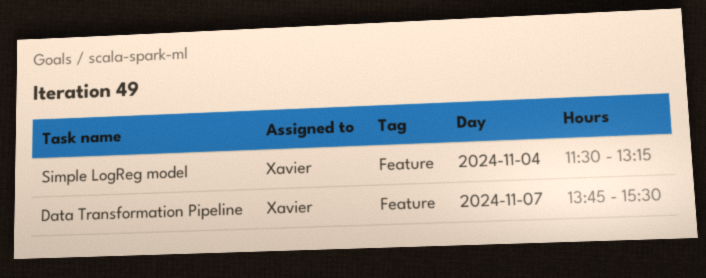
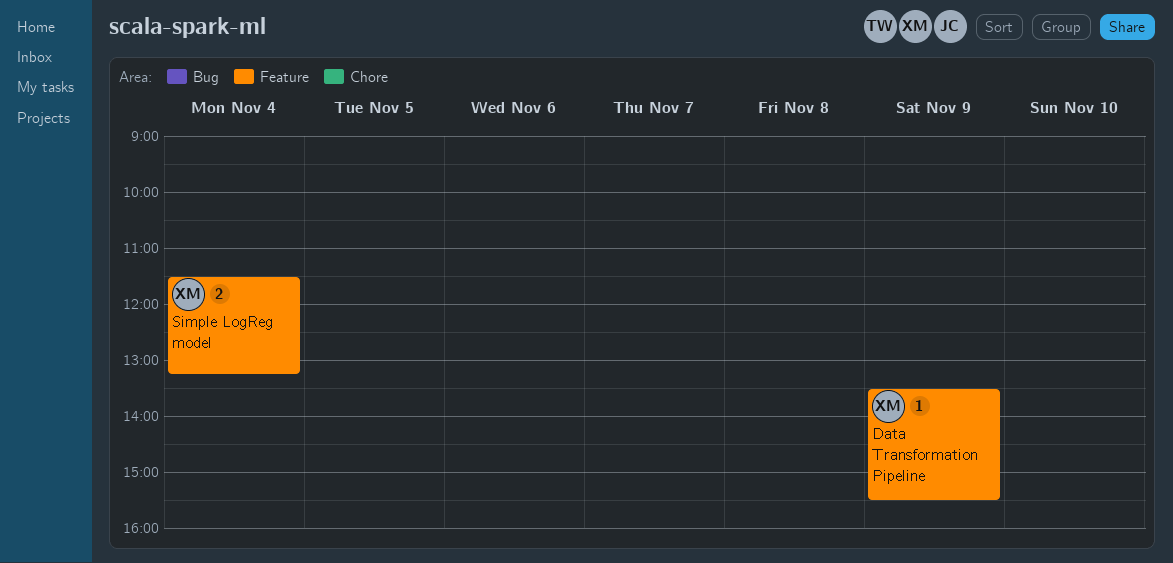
Data Transformation Pipeline, day: Nov 7 -> Nov 9
Data Transformation Pipeline, begins: 13:45 -> 13:30

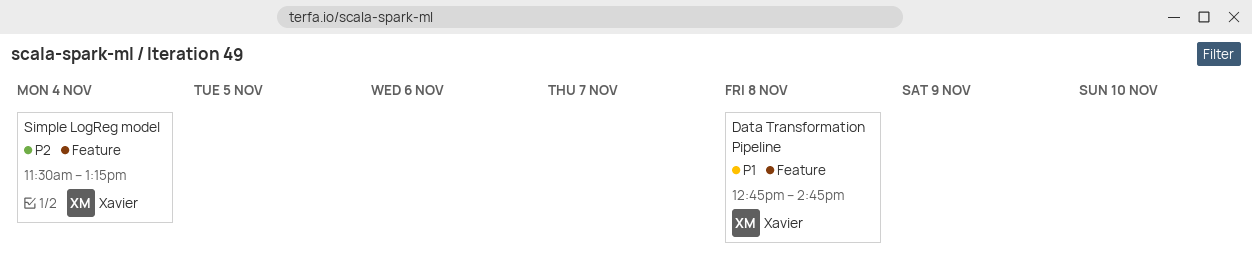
Data Transformation Pipeline, day: Nov 9 -> Nov 8
Data Transformation Pipeline, begins: 13:30 -> 12:45
Data Transformation Pipeline, ends: 15:30 -> 14:45

